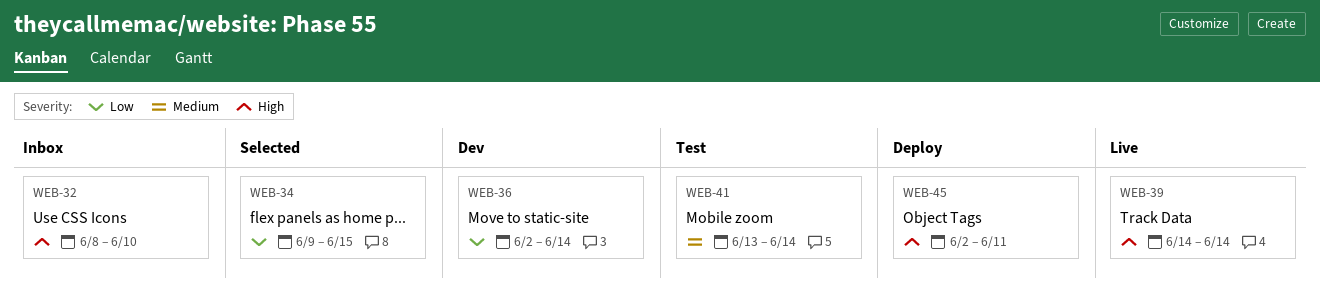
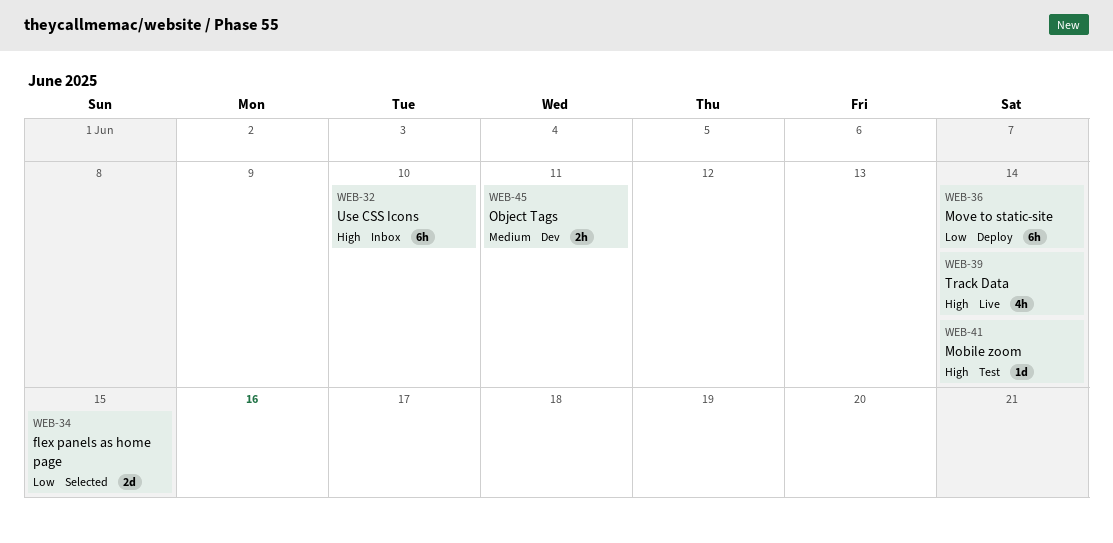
WEB-36, status: Dev -> Deploy
WEB-41, priority: Medium -> High
WEB-45, status: Deploy -> Dev
WEB-45, priority: High -> Medium

